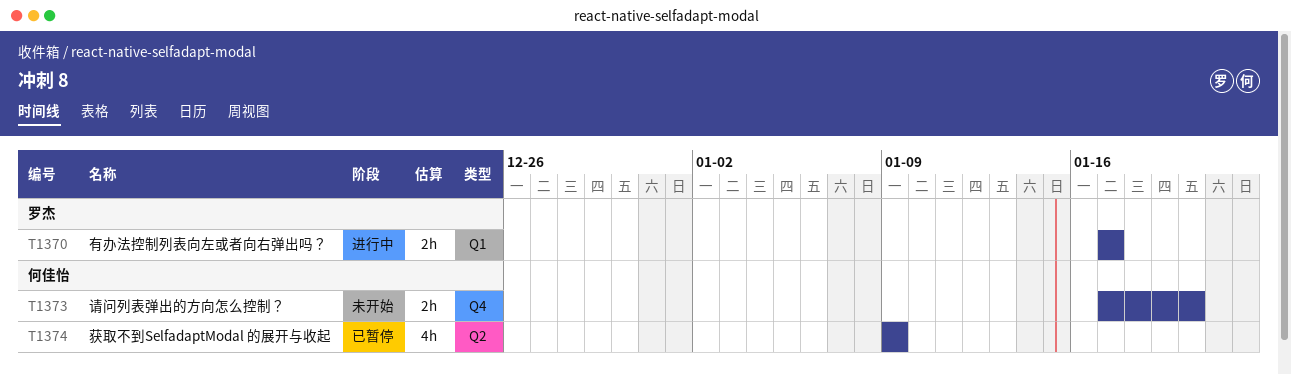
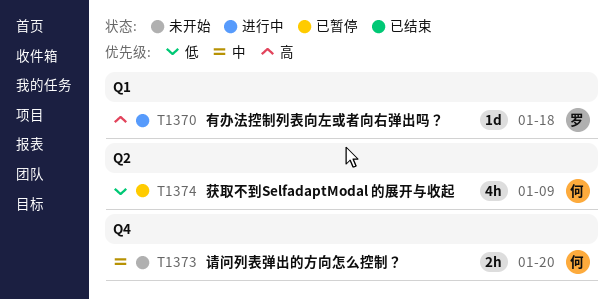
T1370, estimate: 2h -> 1d
T1370, due: Jan 17 -> Jan 18

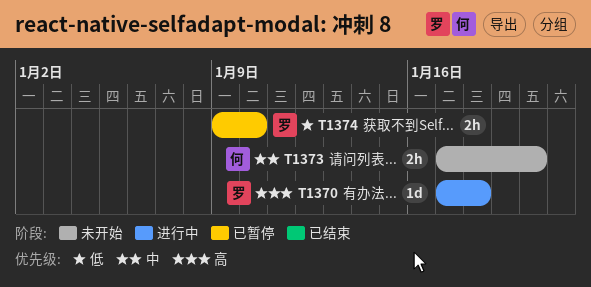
T1374, owner: 何 -> 罗
T1374, estimate: 4h -> 2h
T1374, due: Jan 9 -> Jan 10

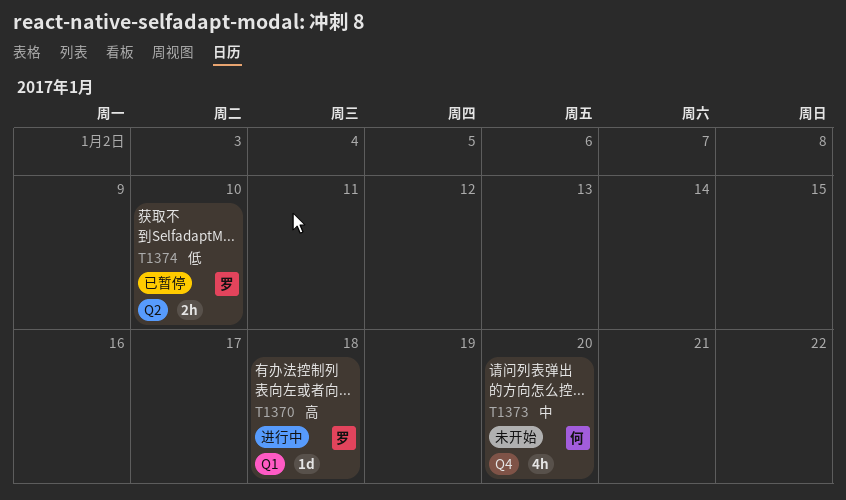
T1373, estimate: 2h -> 4h

